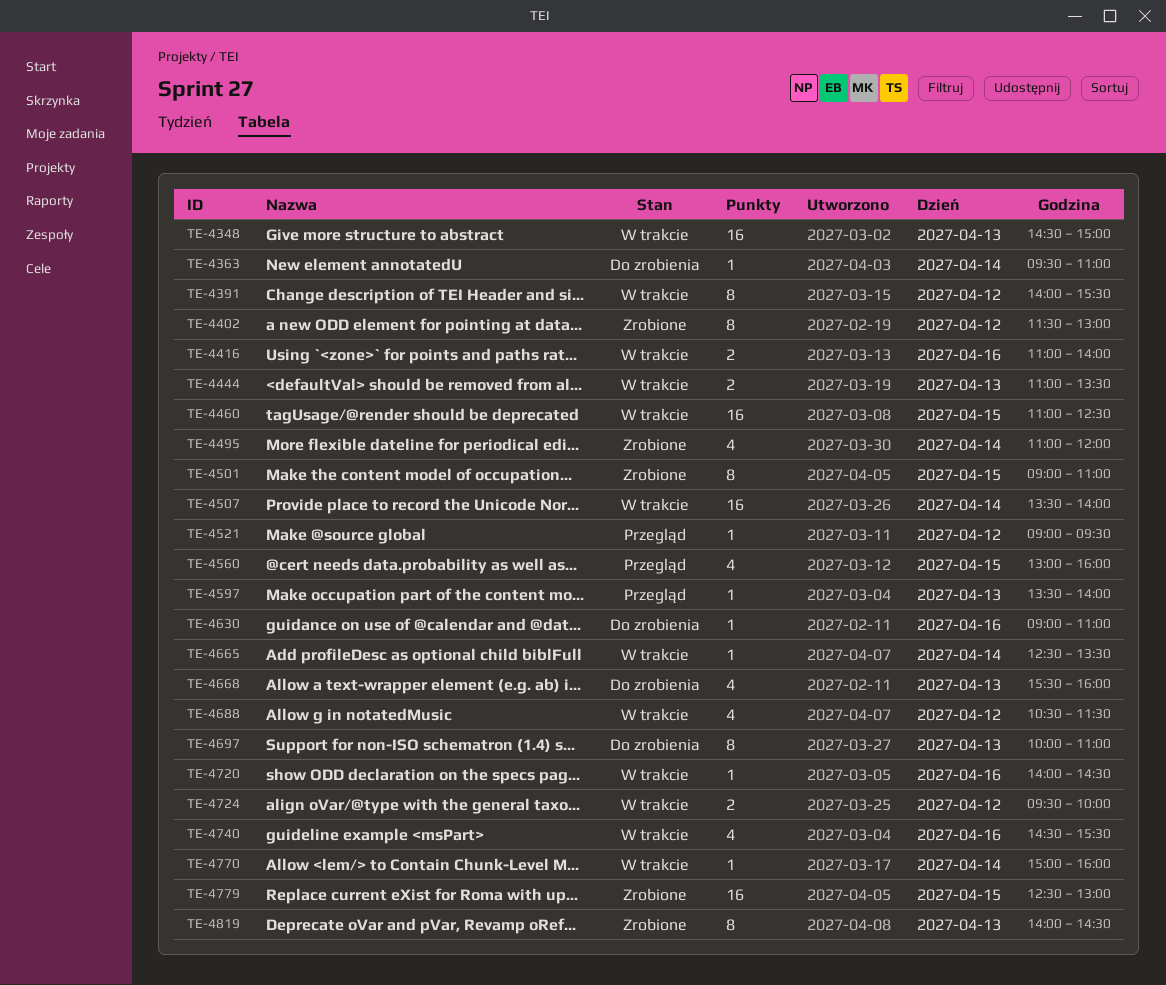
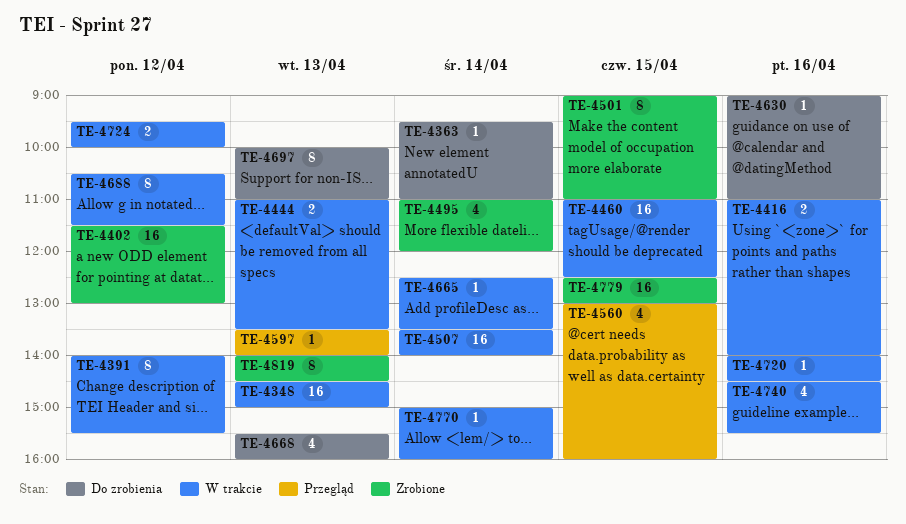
TE-4402, estimate: 8 -> 16
TE-4521: present -> none
TE-4688, estimate: 4 -> 8

